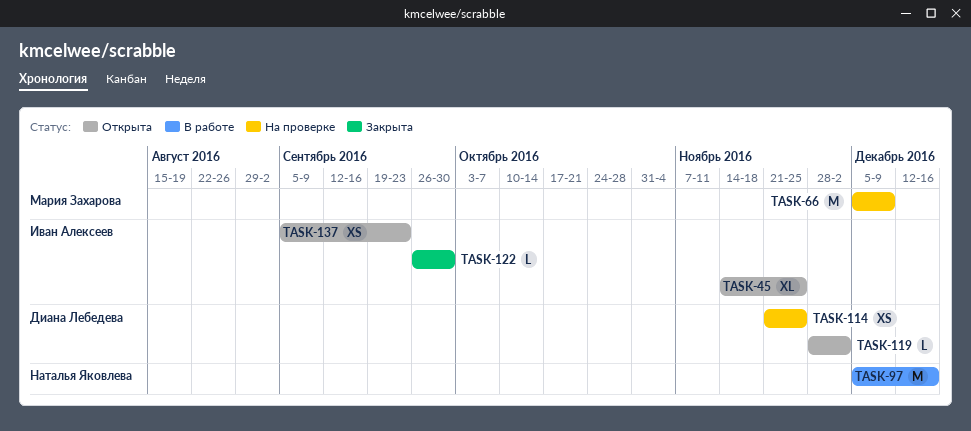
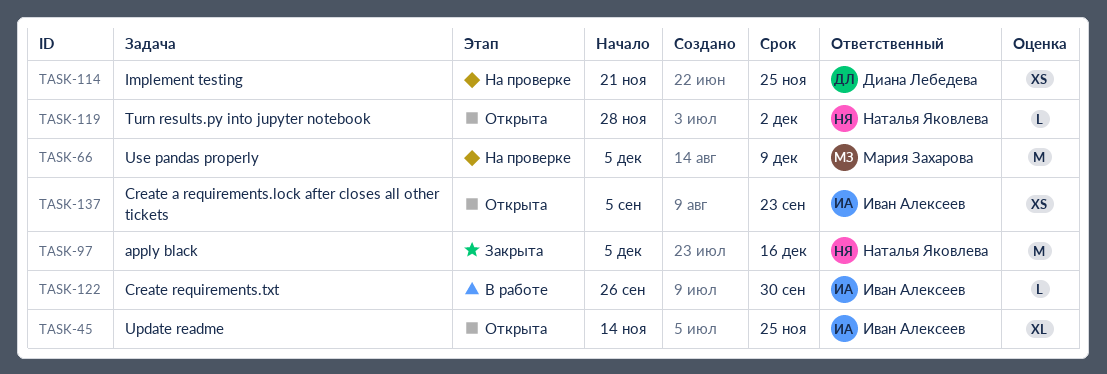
TASK-97, status: В работе -> Закрыта
TASK-119, owner: Диана Лебедева -> Наталья Яковлева
TASK-122, status: Закрыта -> В работе

